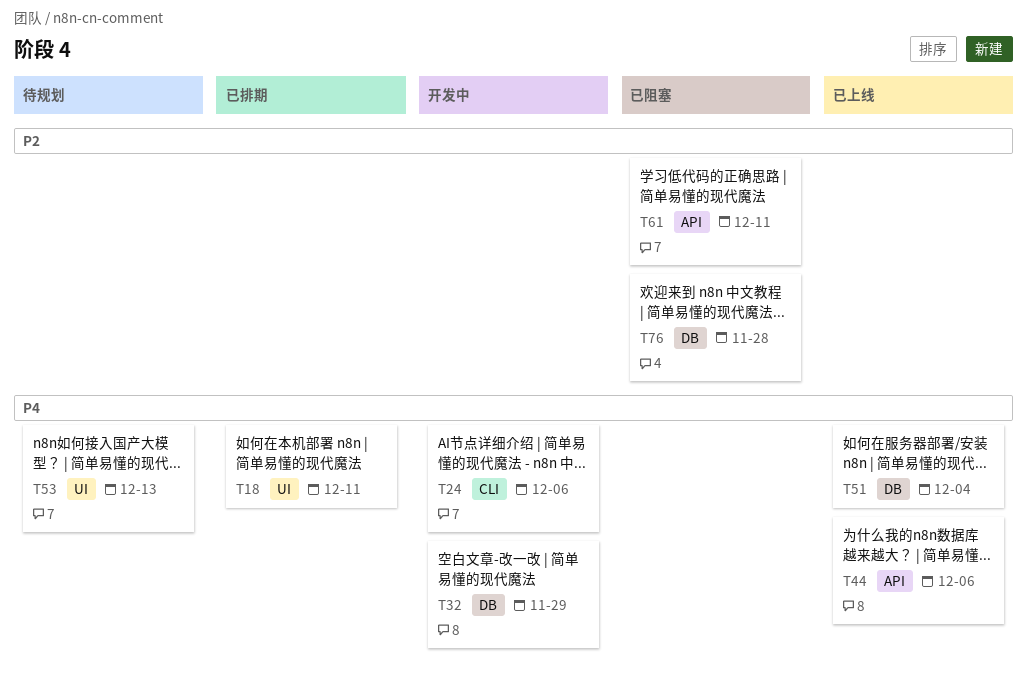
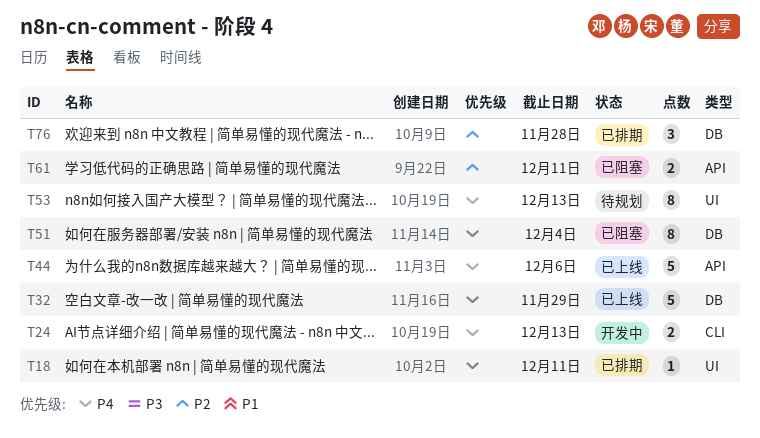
T24, due: Dec 6 -> Dec 13
T32, status: 开发中 -> 已上线
T51, status: 已上线 -> 已阻塞
T76, status: 已阻塞 -> 已排期

